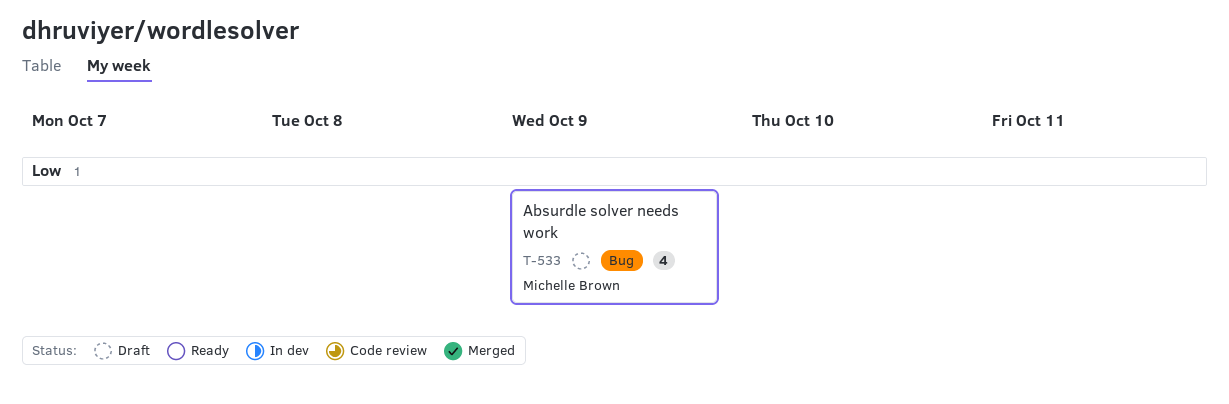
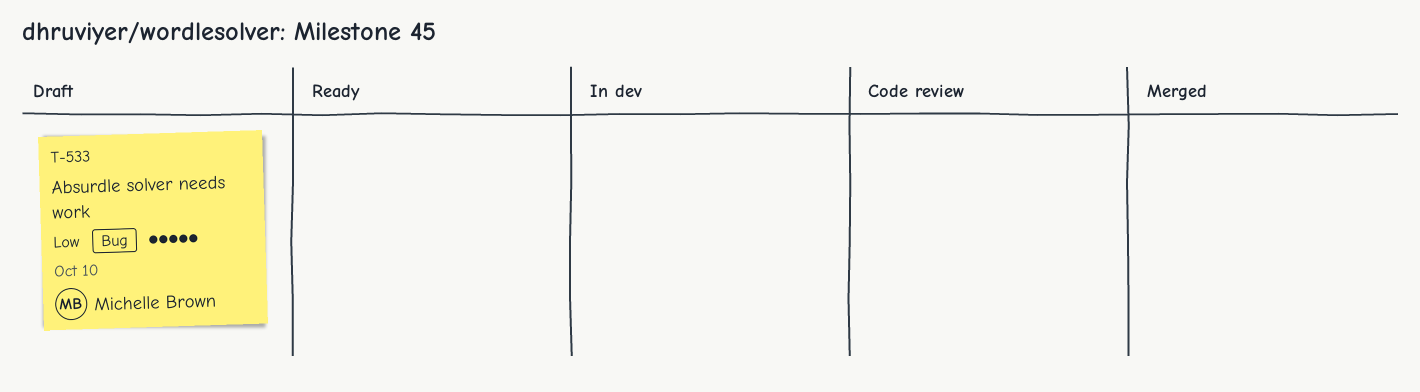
T-533, estimate: 4 -> 5
T-533, due: Oct 9 -> Oct 10

